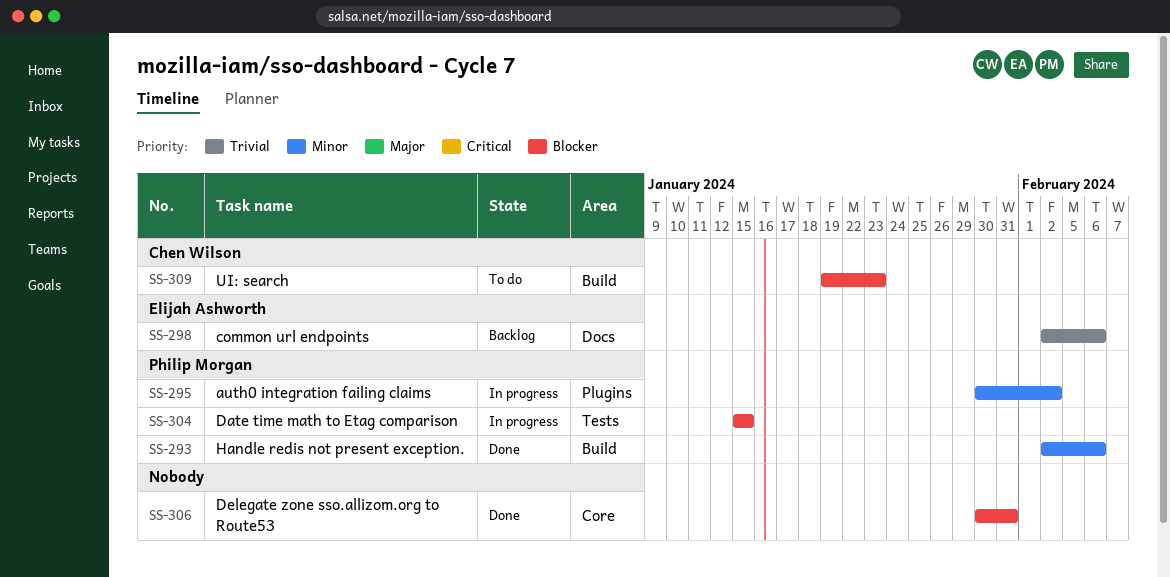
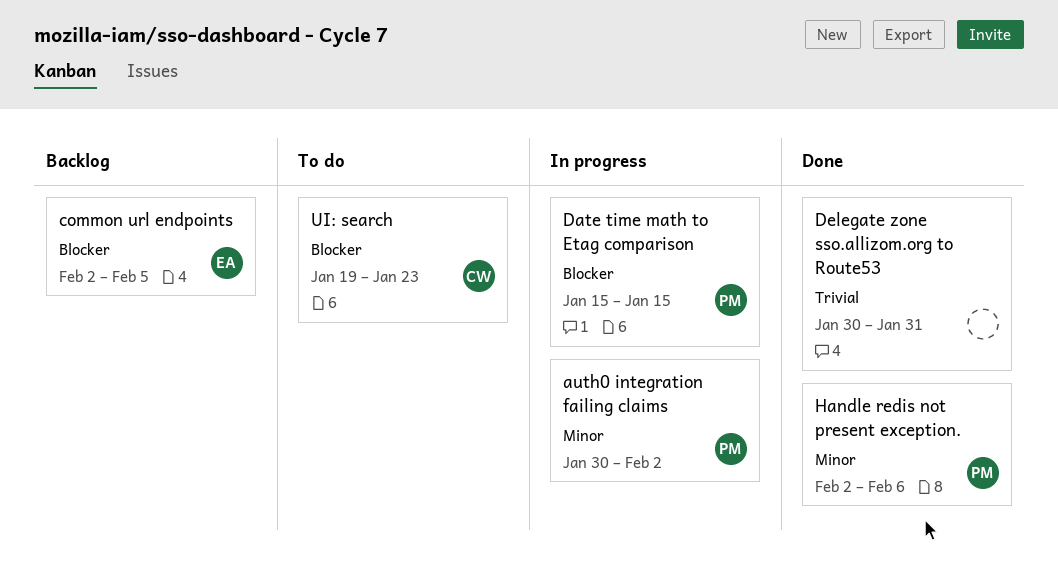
common url endpoints, priority: Trivial -> Blocker
common url endpoints, due: Feb 6 -> Feb 5
Delegate zone sso.allizom.org to Route53, priority: Blocker -> Trivial

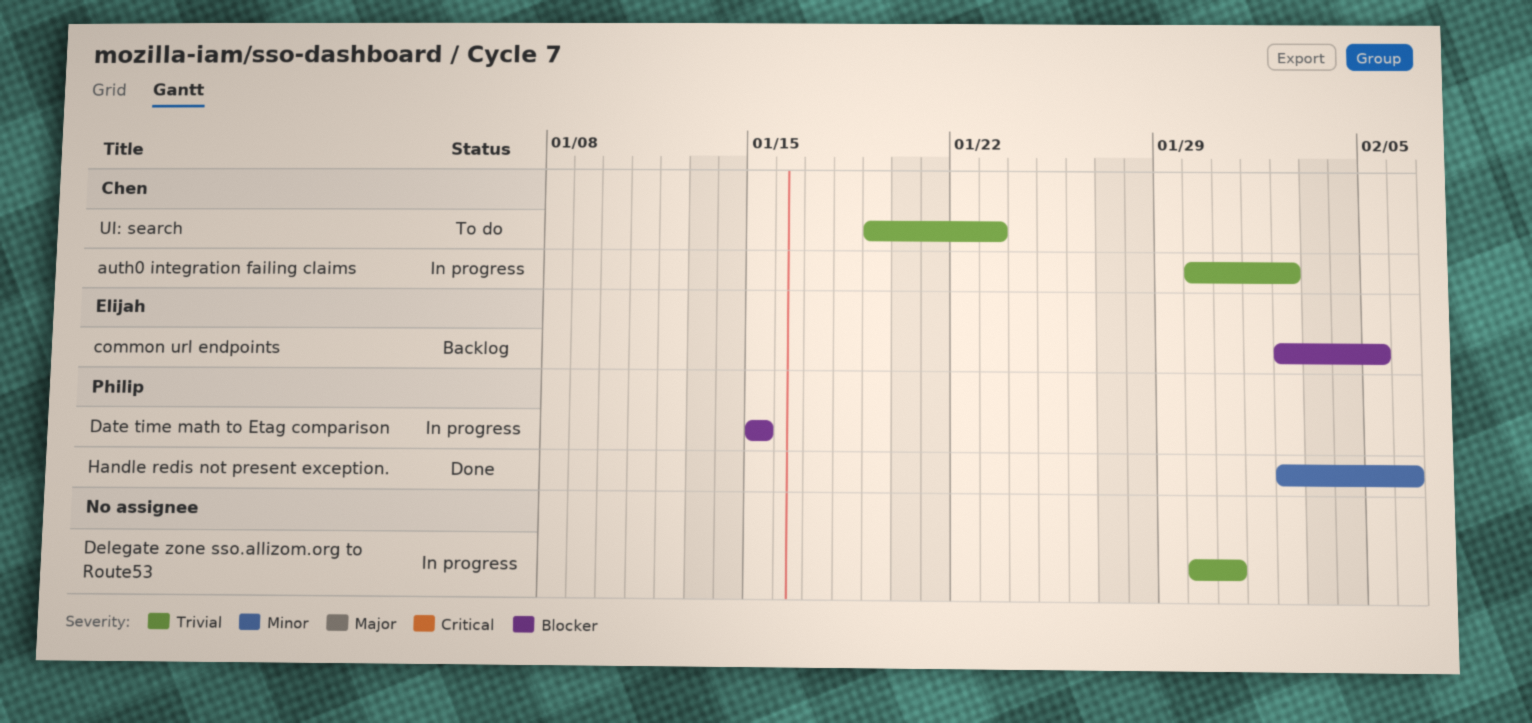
auth0 integration failing claims, owner: Philip -> Chen
auth0 integration failing claims, priority: Minor -> Trivial
Delegate zone sso.allizom.org to Route53, status: Done -> In progress
UI: search, priority: Blocker -> Trivial

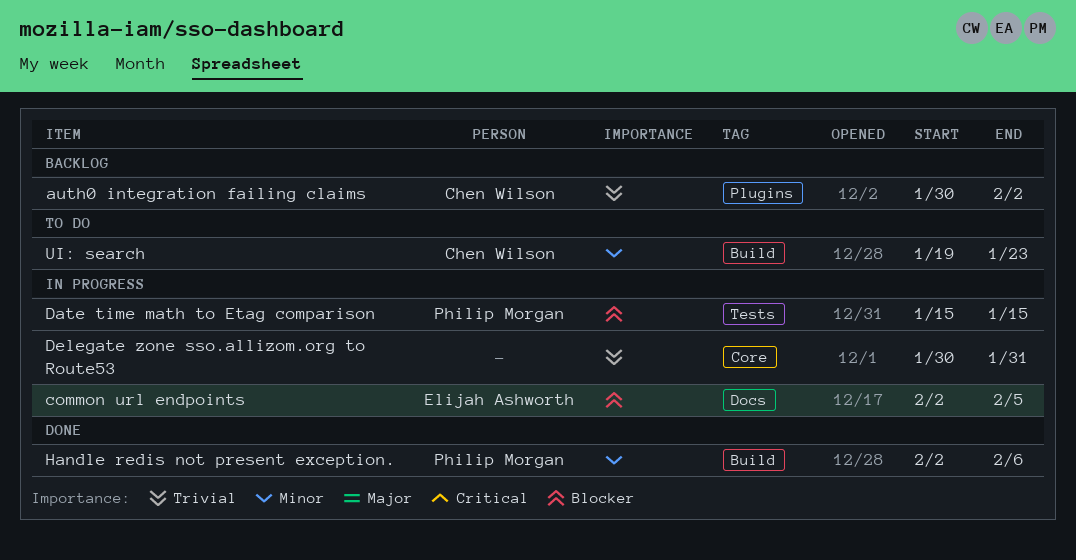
auth0 integration failing claims, status: In progress -> Backlog
common url endpoints, status: Backlog -> In progress
UI: search, priority: Trivial -> Minor

